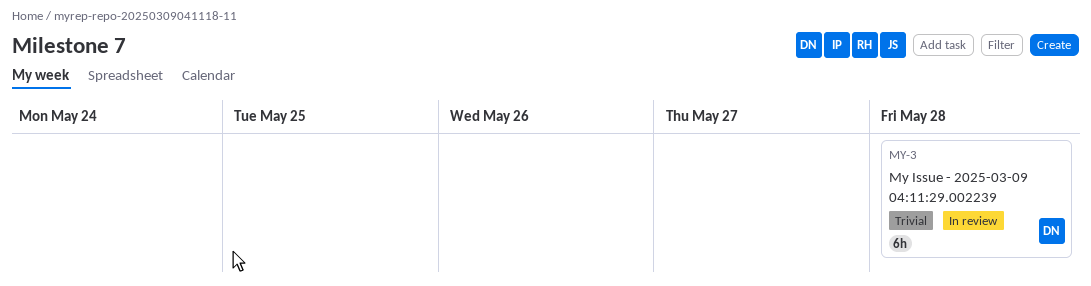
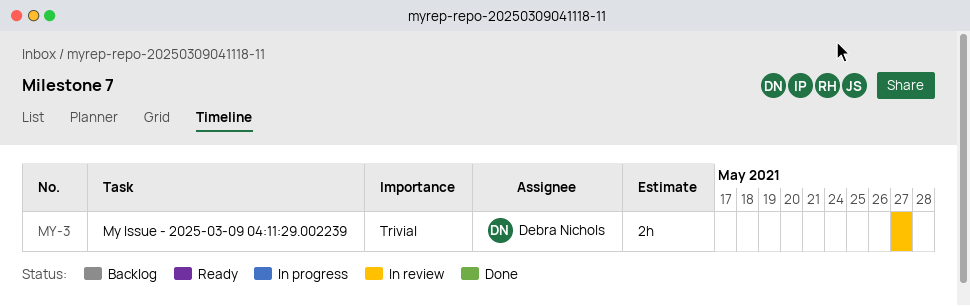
MY-3, estimate: 6h -> 2h
MY-3, due: May 28 -> May 27

